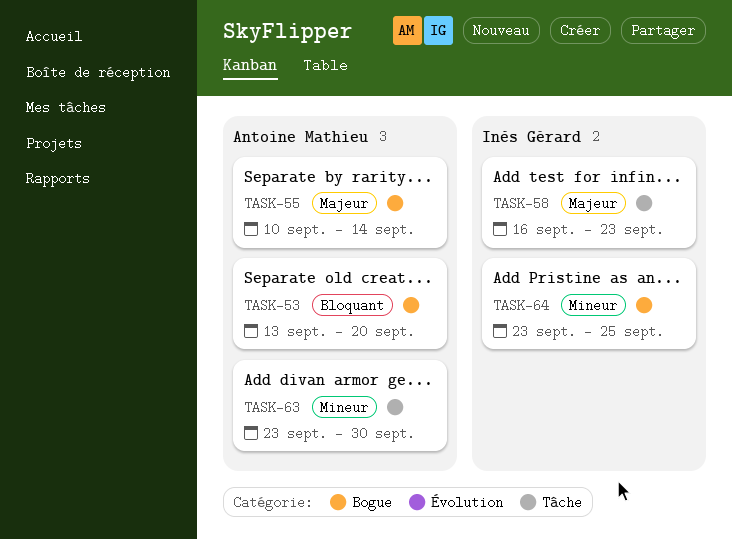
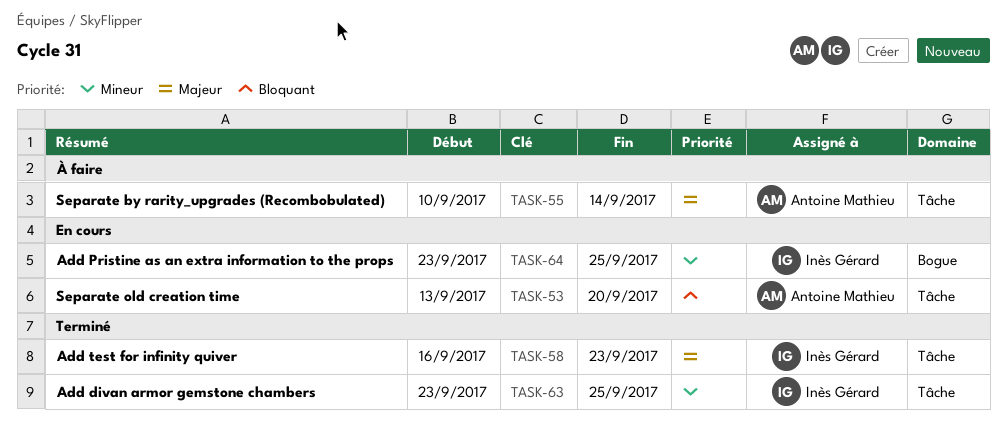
TASK-53, label: Bogue -> Tâche
TASK-55, label: Bogue -> Tâche
TASK-63, owner: Antoine Mathieu -> Inès Gérard
TASK-63, due: Sep 30 -> Sep 25

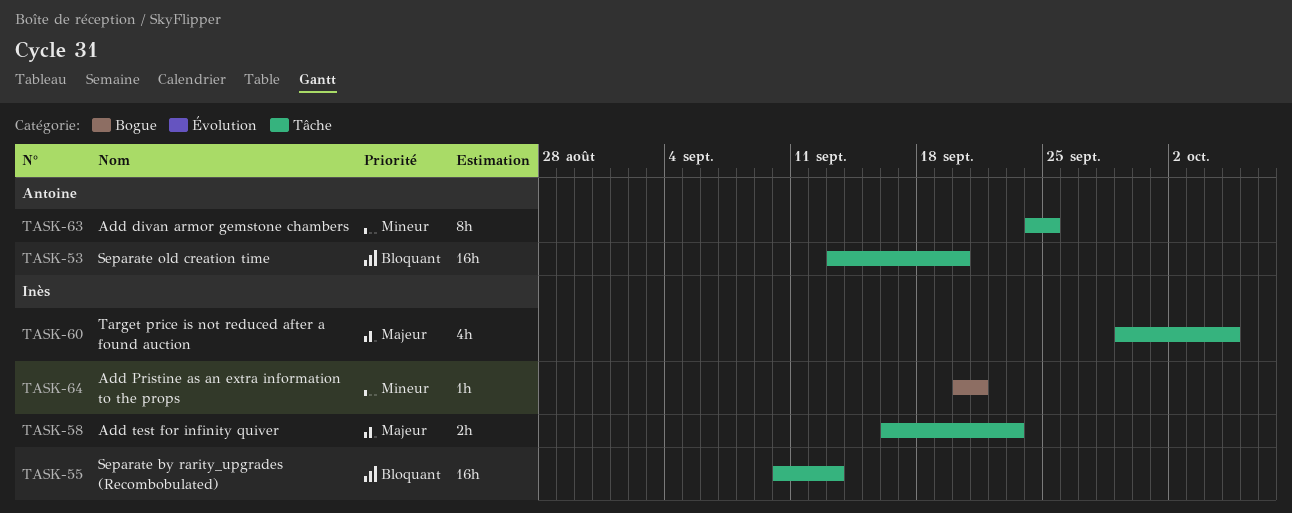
TASK-55, owner: Antoine Mathieu -> Inès Gérard
TASK-55, priority: Majeur -> Bloquant
TASK-55, due: Sep 14 -> Sep 13
TASK-60: none -> present
TASK-63, owner: Inès Gérard -> Antoine Mathieu
TASK-63, start: Sep 23 -> Sep 24
TASK-64, start: Sep 23 -> Sep 20
TASK-64, due: Sep 25 -> Sep 21

